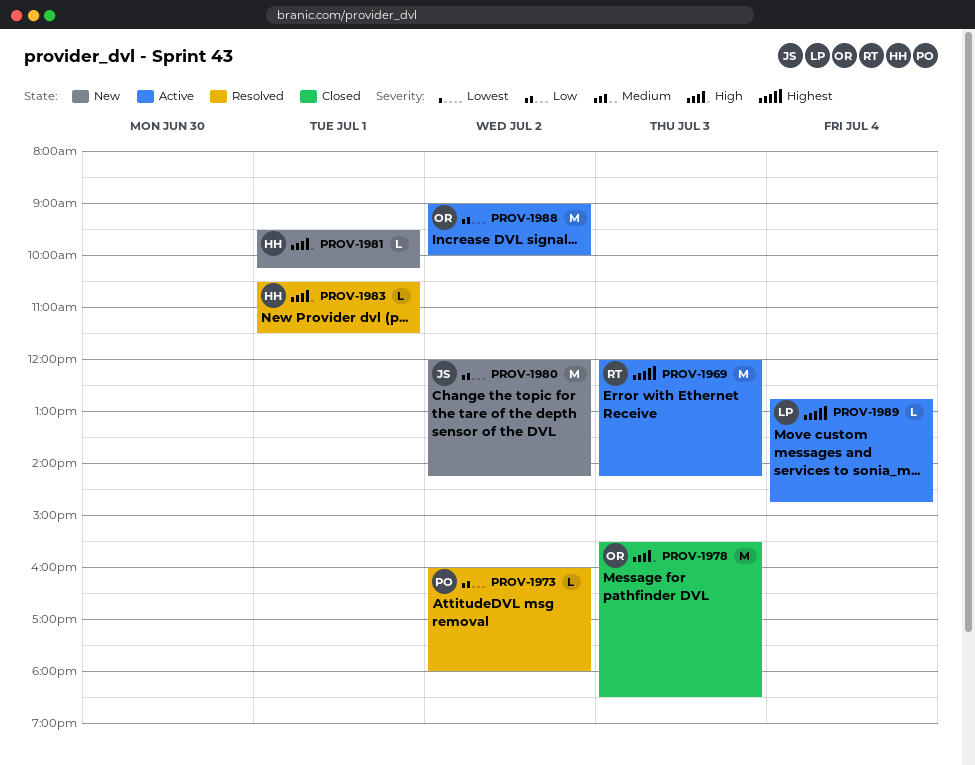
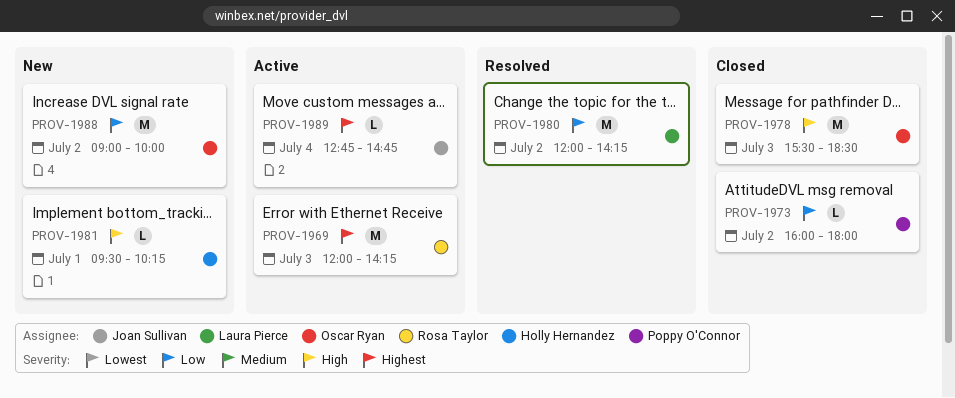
PROV-1973, status: Resolved -> Closed
PROV-1980, status: New -> Resolved
PROV-1980, owner: Joan Sullivan -> Laura Pierce
PROV-1983: present -> none
PROV-1988, status: Active -> New
PROV-1989, owner: Laura Pierce -> Joan Sullivan

